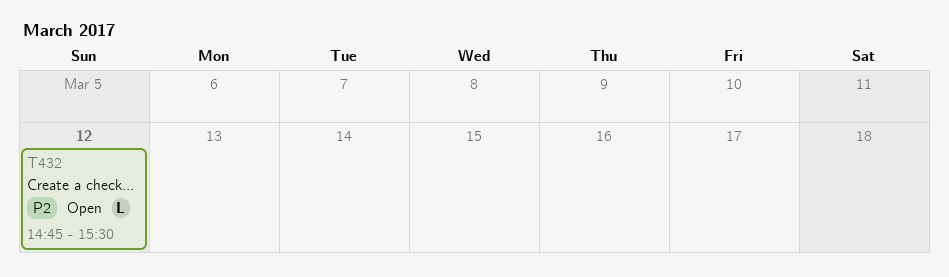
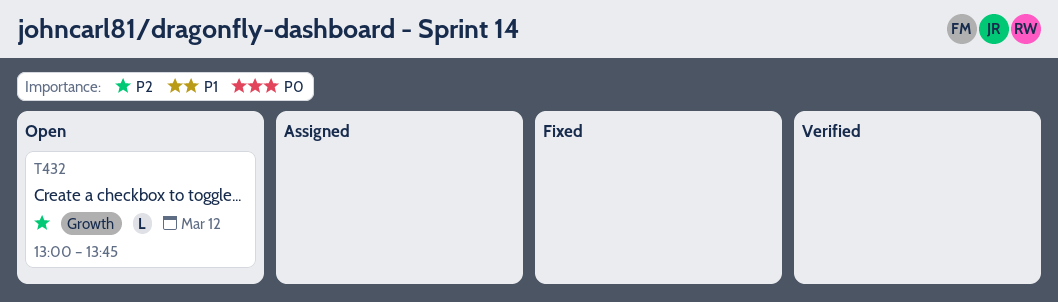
T432, begins: 14:45 -> 13:00
T432, ends: 15:30 -> 13:45

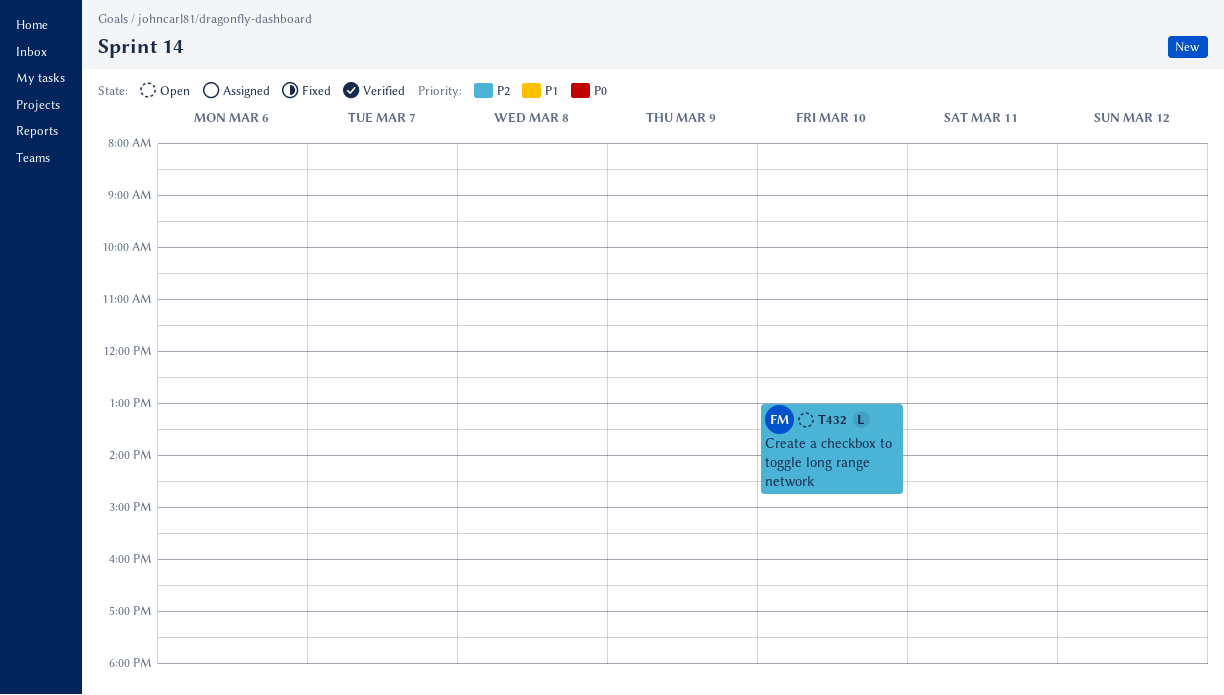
T432, day: Mar 12 -> Mar 10
T432, ends: 13:45 -> 14:45

